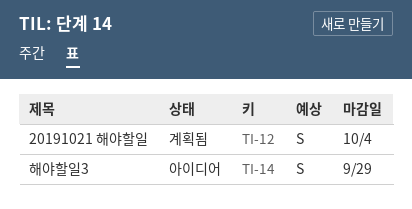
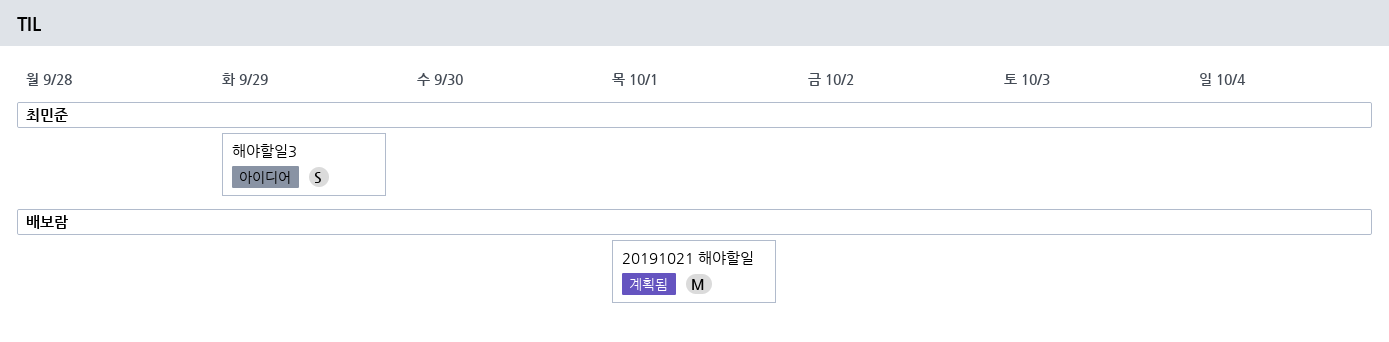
20191021 해야할일, estimate: S -> M
20191021 해야할일, due: Oct 4 -> Oct 1

